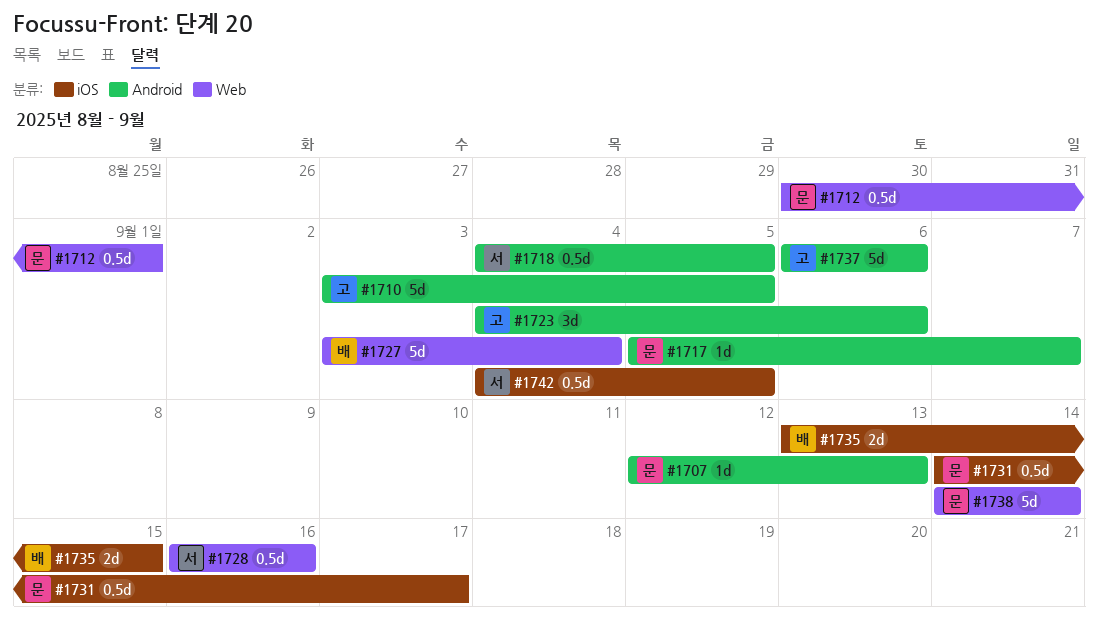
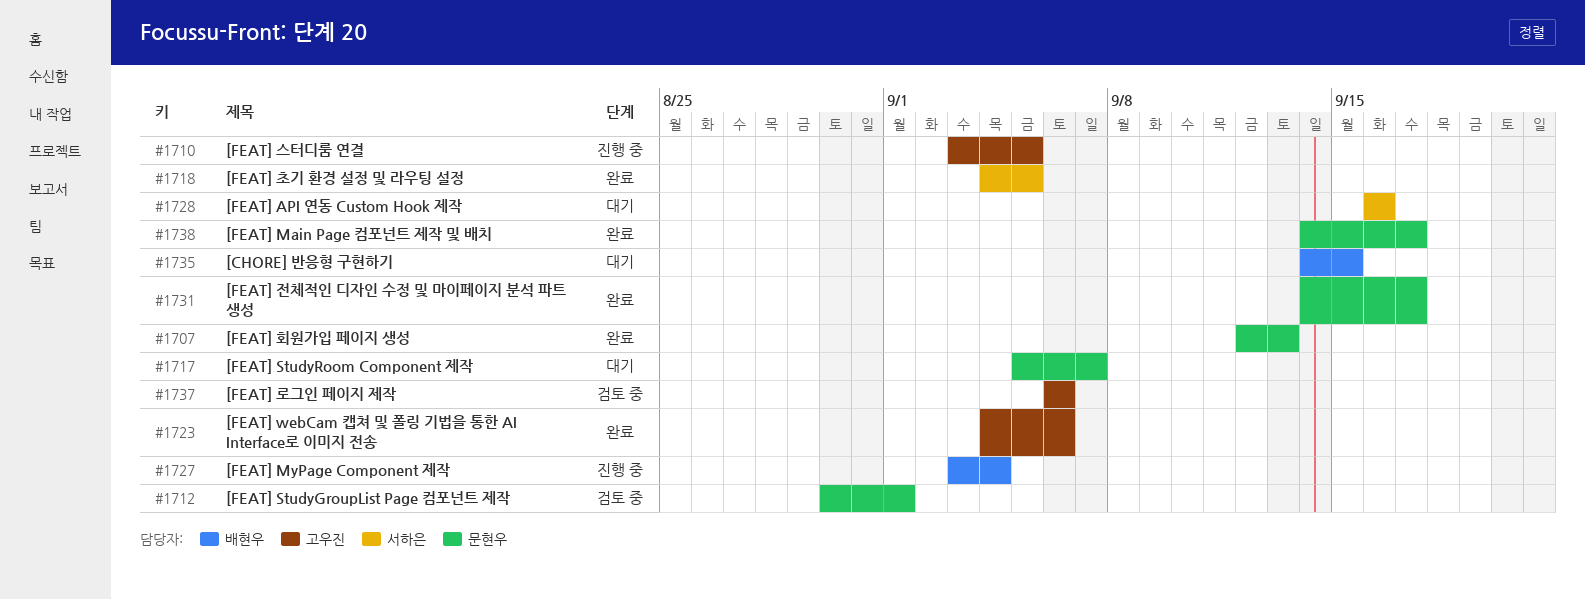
#1735, start: Sep 13 -> Sep 14
#1738, due: Sep 14 -> Sep 17
#1742: present -> none

